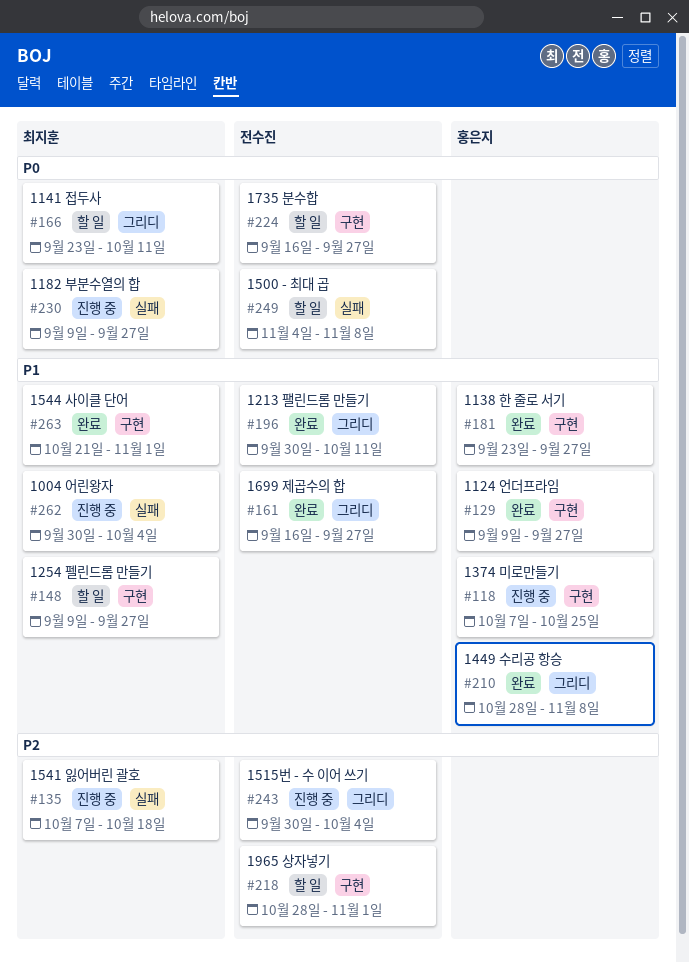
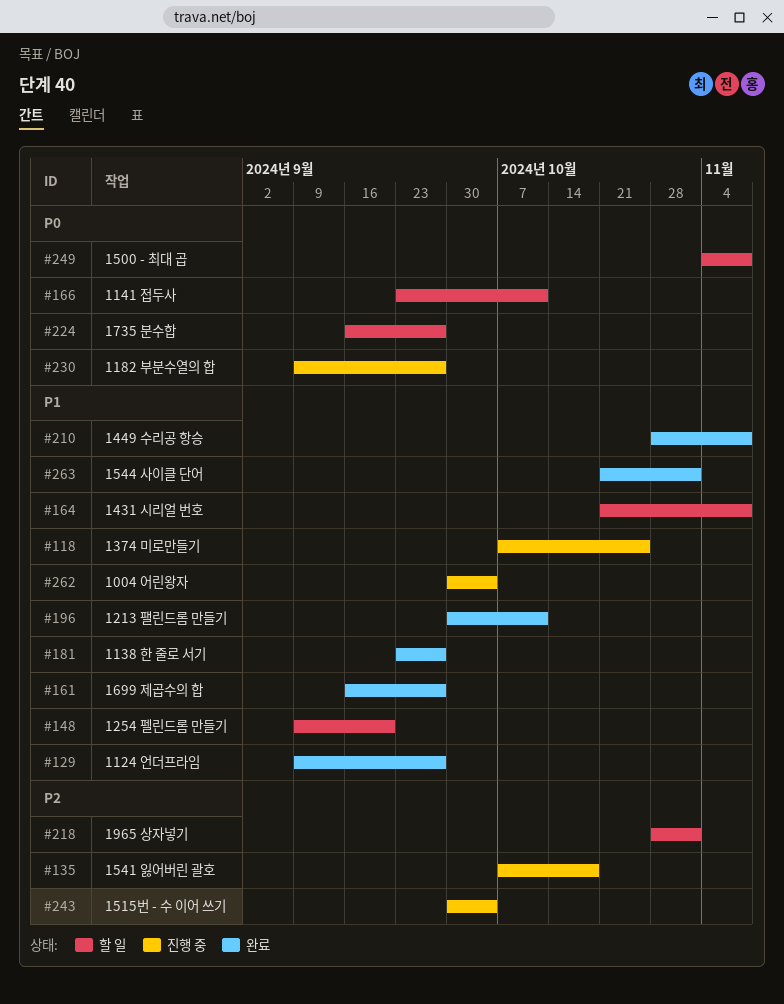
#148, due: Sep 27 -> Sep 20
#164: none -> present

